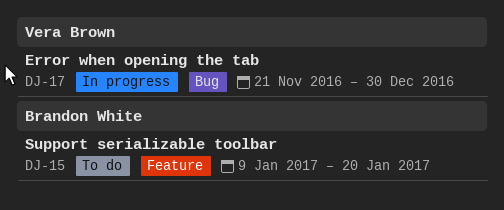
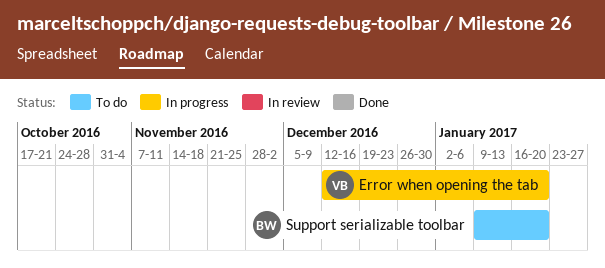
Error when opening the tab, start: Nov 21 -> Dec 12
Error when opening the tab, due: Dec 30 -> Jan 20

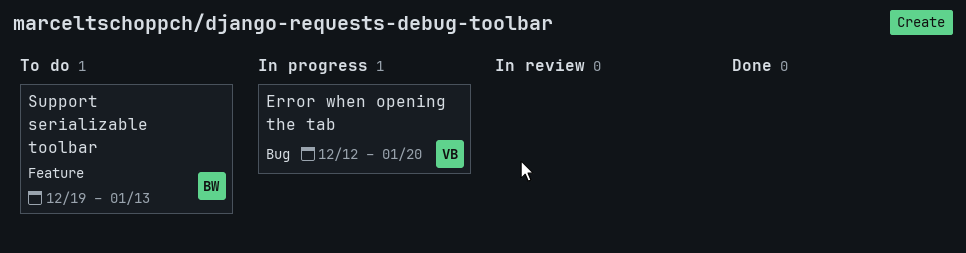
Support serializable toolbar, start: Jan 9 -> Dec 19
Support serializable toolbar, due: Jan 20 -> Jan 13

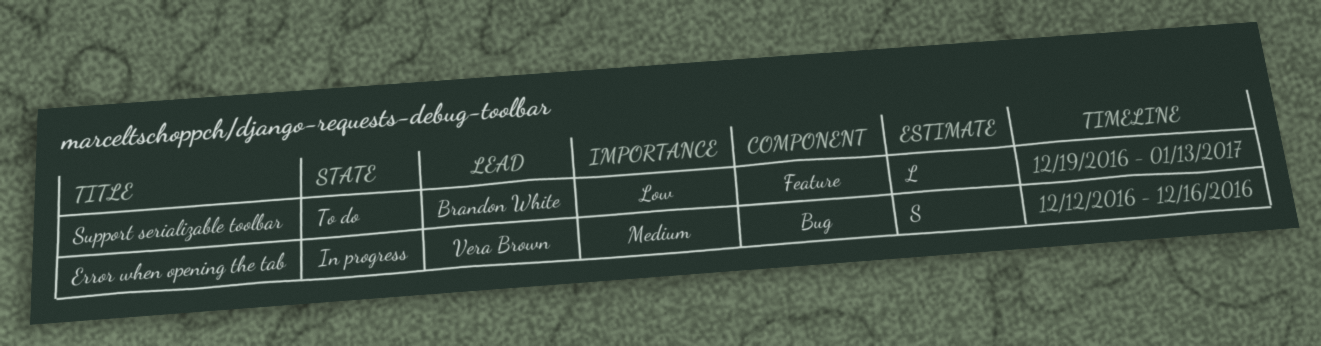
Error when opening the tab, due: Jan 20 -> Dec 16

